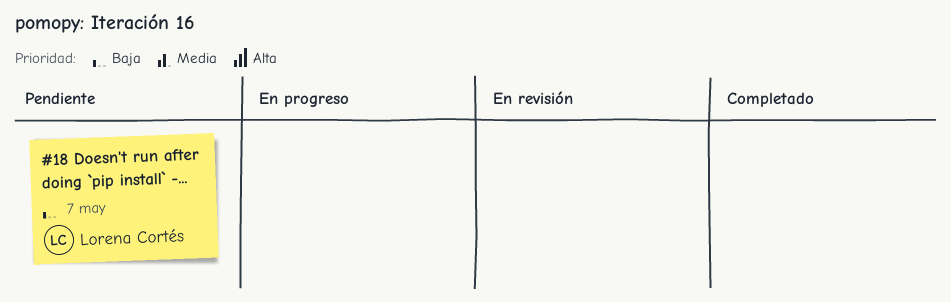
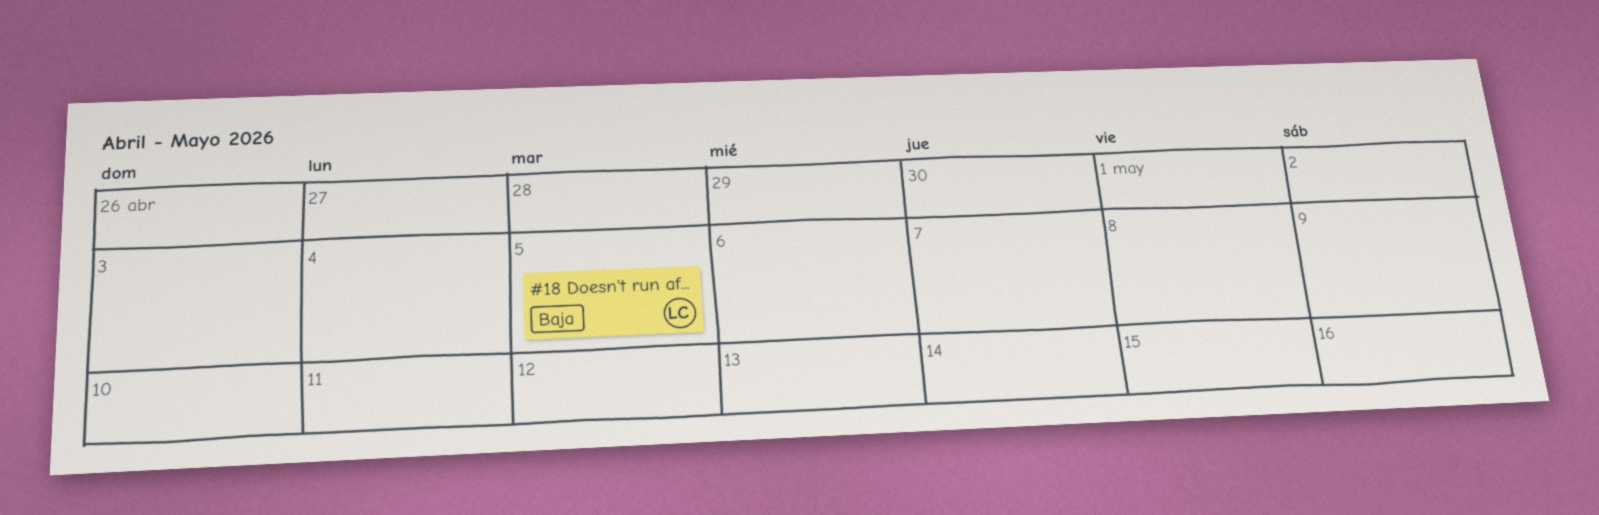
#18, due: May 7 -> May 5

